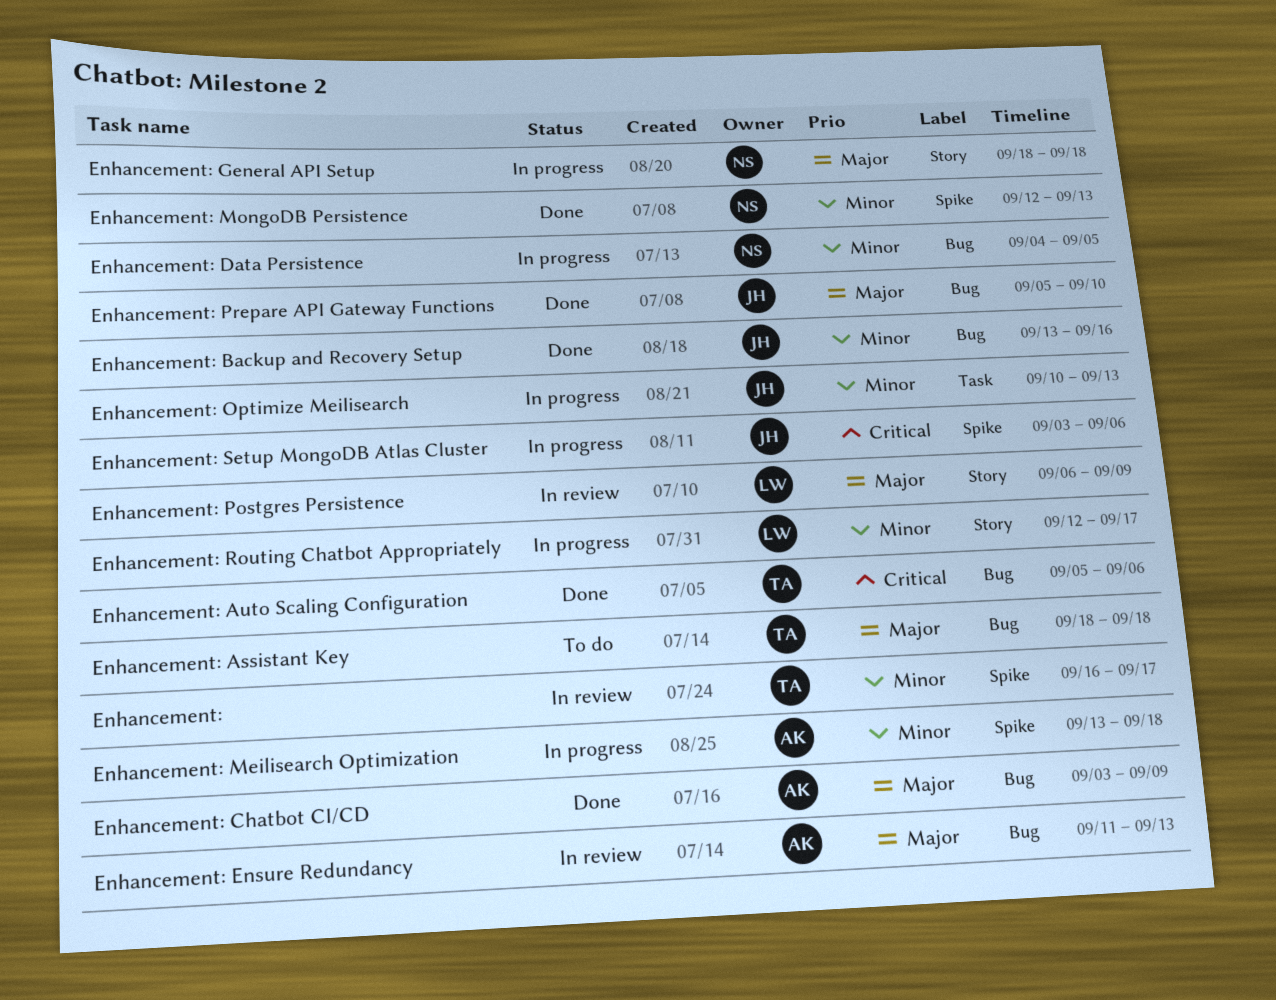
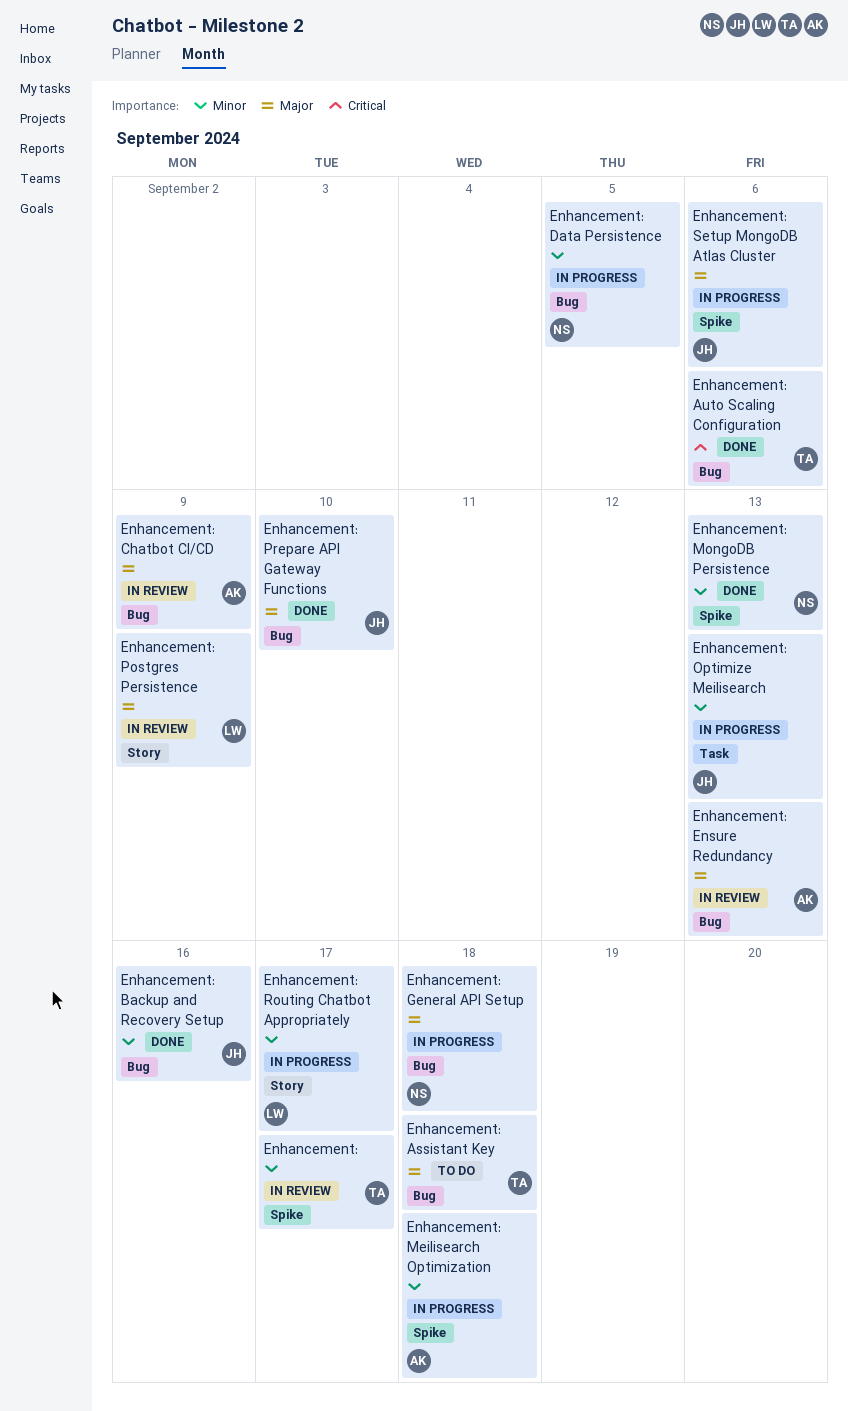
Enhancement: Chatbot CI/CD, status: Done -> In review
Enhancement: General API Setup, label: Story -> Bug
Enhancement: Setup MongoDB Atlas Cluster, priority: Critical -> Major

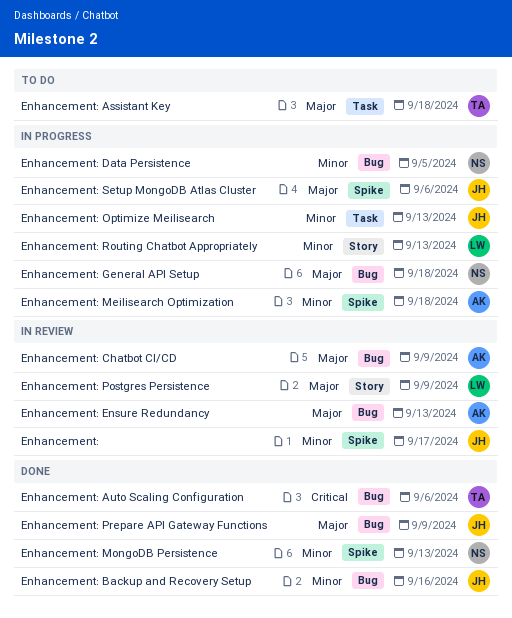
Enhancement:, owner: TA -> JH
Enhancement: Assistant Key, label: Bug -> Task
Enhancement: Prepare API Gateway Functions, due: Sep 10 -> Sep 9
Enhancement: Routing Chatbot Appropriately, due: Sep 17 -> Sep 13

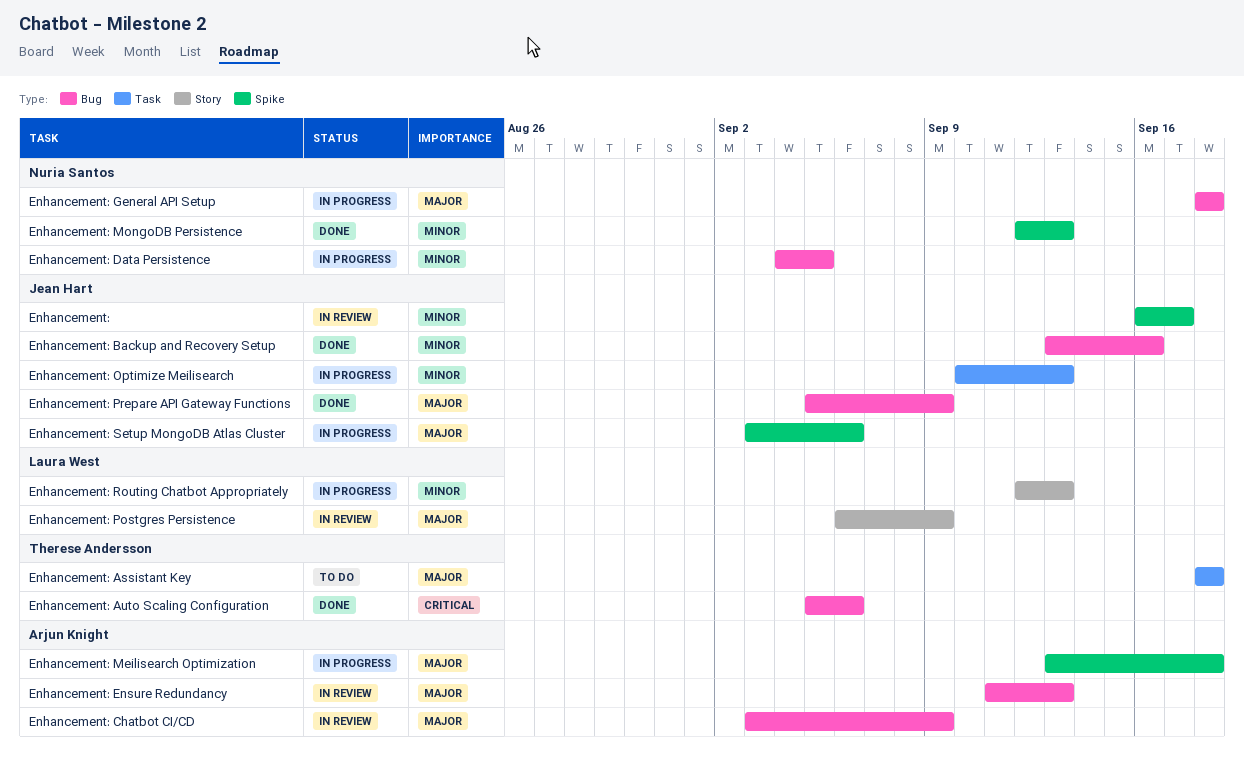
Enhancement: Meilisearch Optimization, priority: Minor -> Major

